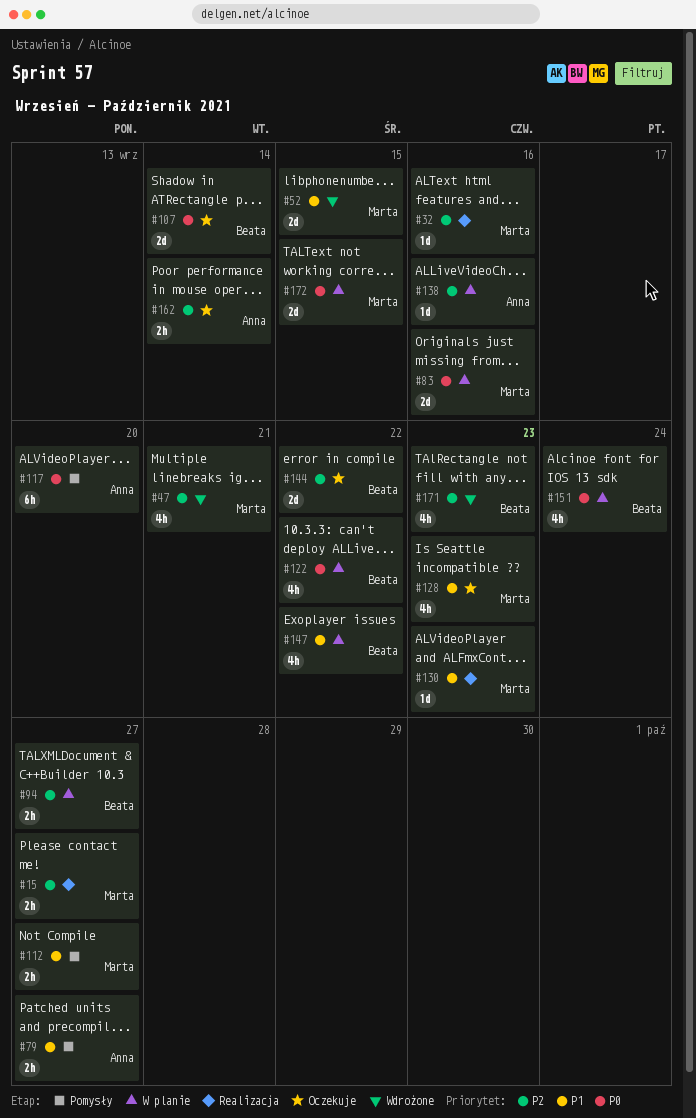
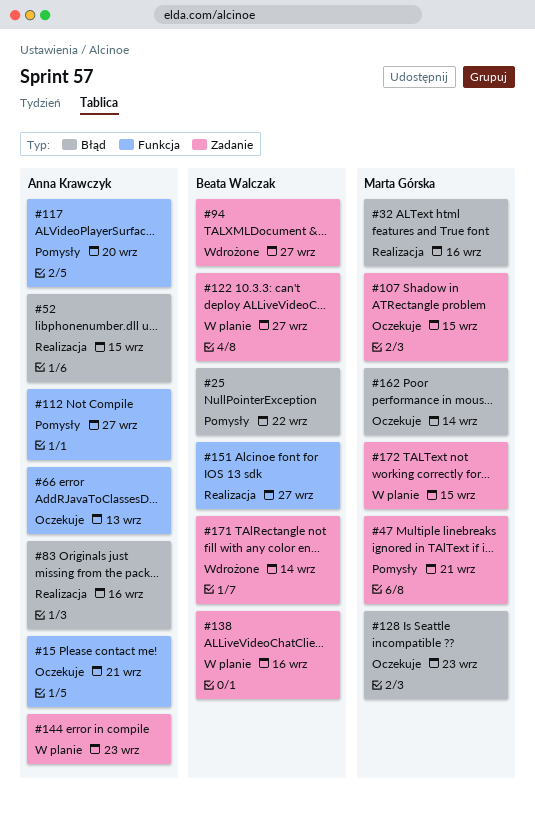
#15, status: Realizacja -> Oczekuje
#15, owner: Marta Górska -> Anna Krawczyk
#15, due: Sep 27 -> Sep 21
#25: none -> present
#47, status: Wdrożone -> Pomysły
#52, status: Wdrożone -> Realizacja
#52, owner: Marta Górska -> Anna Krawczyk
#66: none -> present
#79: present -> none
#83, status: W planie -> Realizacja
#83, owner: Marta Górska -> Anna Krawczyk
#94, status: W planie -> Wdrożone
#107, owner: Beata Walczak -> Marta Górska
#107, due: Sep 14 -> Sep 15
#112, owner: Marta Górska -> Anna Krawczyk
#122, due: Sep 22 -> Sep 27
#130: present -> none
#138, owner: Anna Krawczyk -> Beata Walczak
#144, status: Oczekuje -> W planie
#144, owner: Beata Walczak -> Anna Krawczyk
#144, due: Sep 22 -> Sep 23
#147: present -> none
#151, status: W planie -> Realizacja
#151, due: Sep 24 -> Sep 27
#162, owner: Anna Krawczyk -> Marta Górska
#171, due: Sep 23 -> Sep 14

